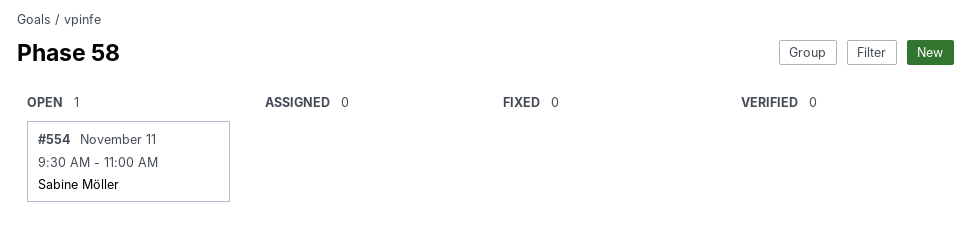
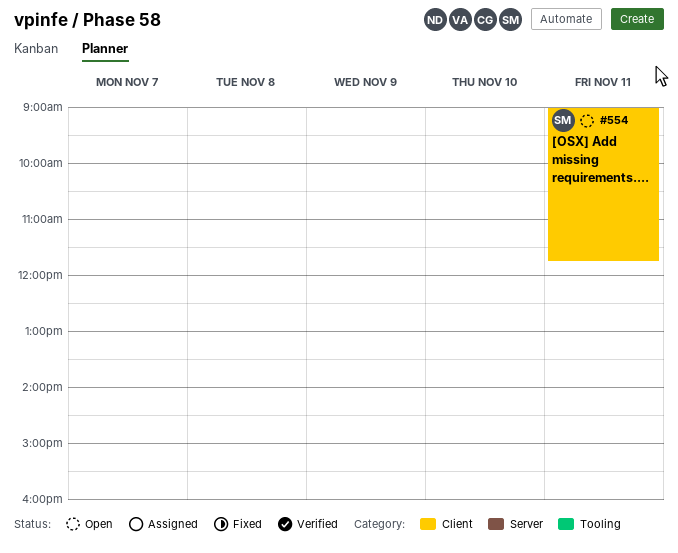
#554, begins: 09:30 -> 09:00
#554, ends: 11:00 -> 11:45

